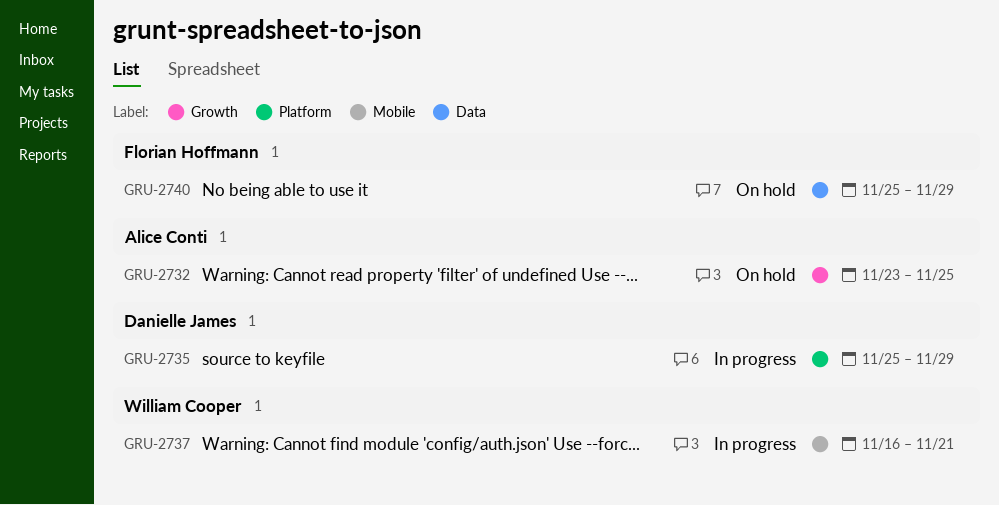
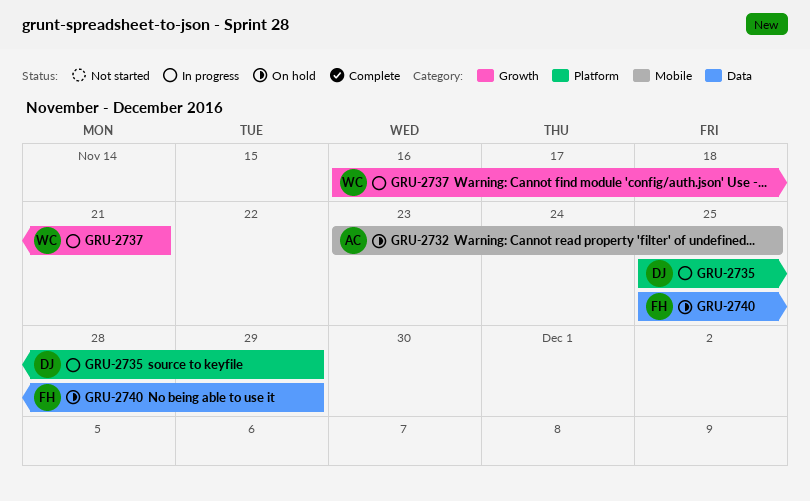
GRU-2732, label: Growth -> Mobile
GRU-2737, label: Mobile -> Growth

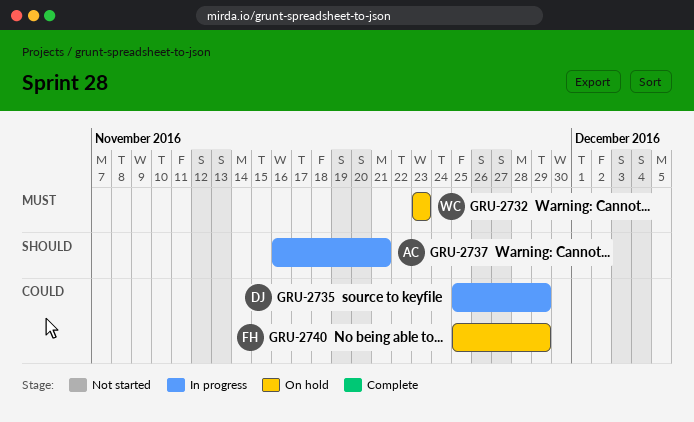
GRU-2732, owner: AC -> WC
GRU-2732, due: Nov 25 -> Nov 23
GRU-2737, owner: WC -> AC

